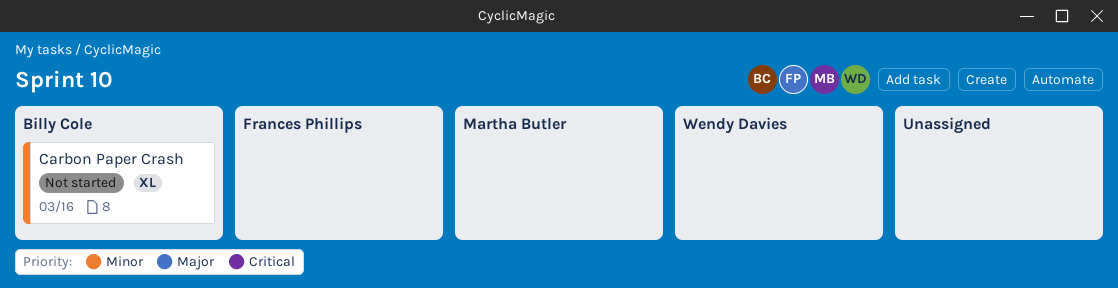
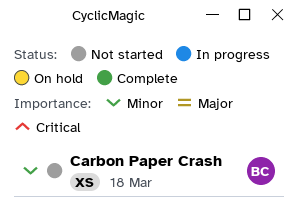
Carbon Paper Crash, estimate: XL -> XS
Carbon Paper Crash, due: Mar 16 -> Mar 18

